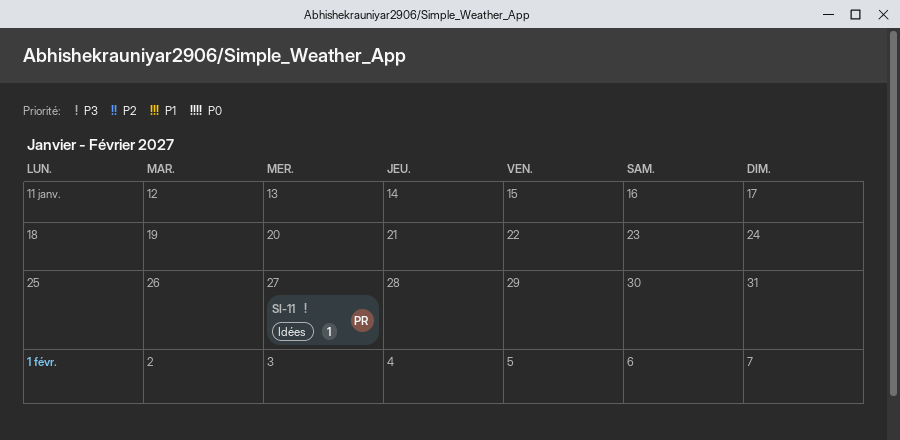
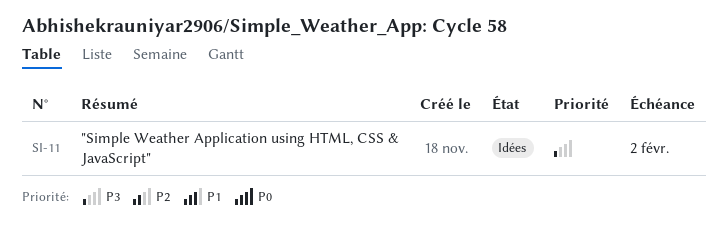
SI-11, due: Jan 27 -> Feb 2

